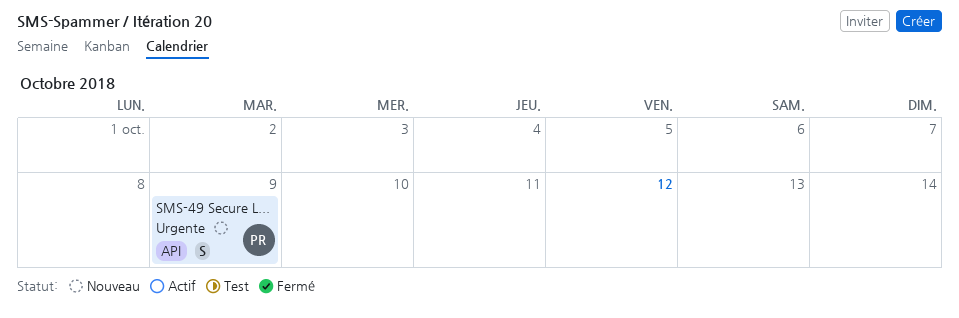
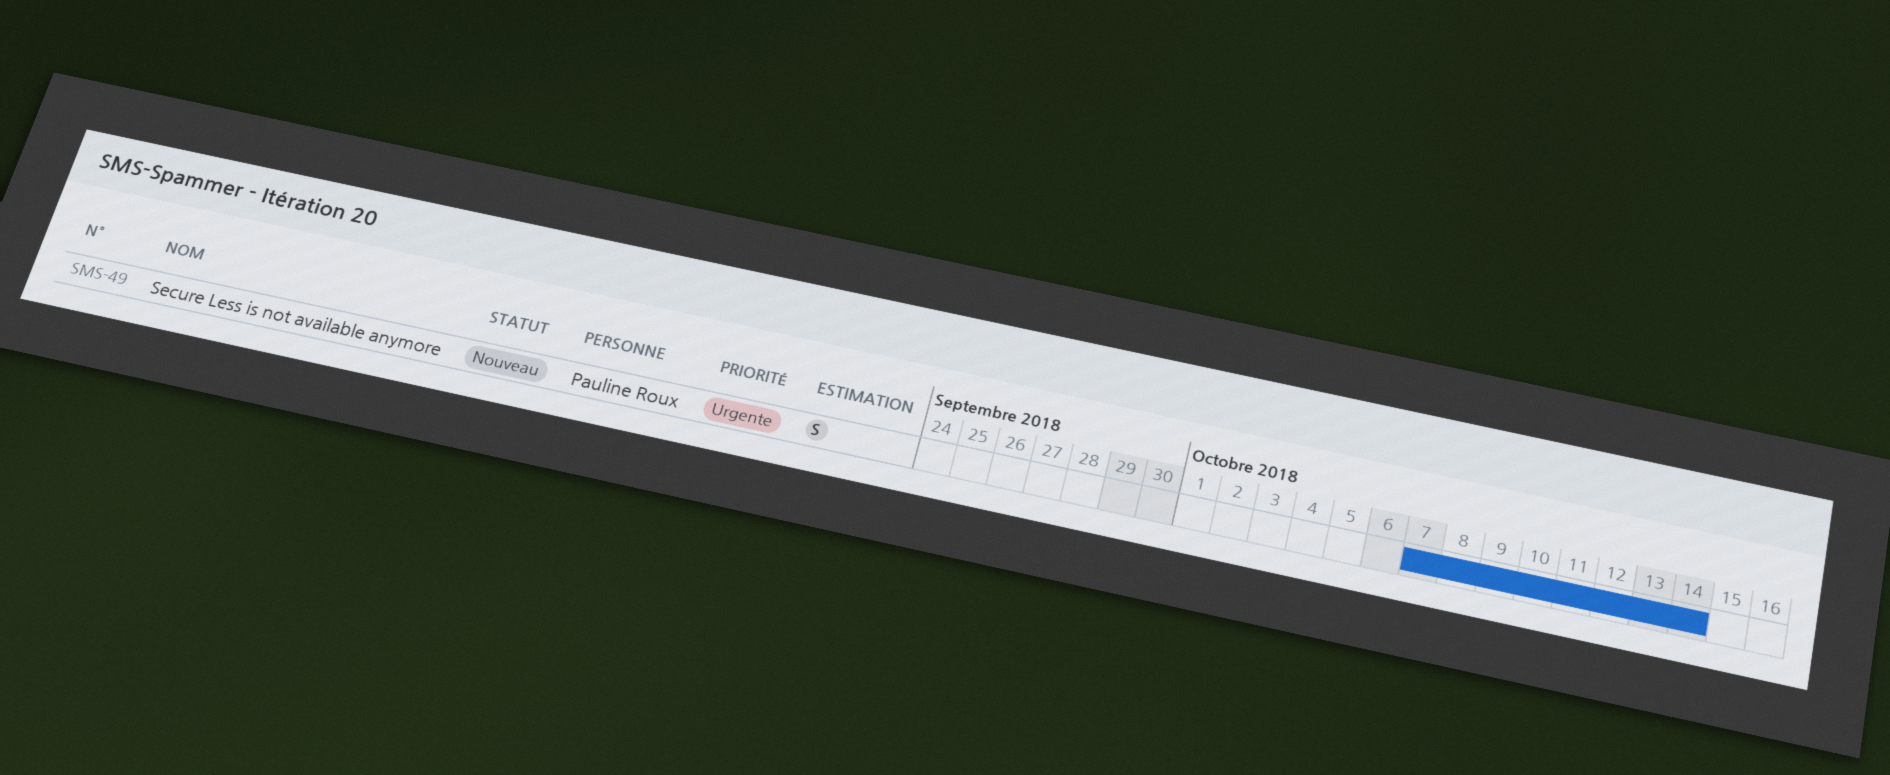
SMS-49, due: Oct 9 -> Oct 14

